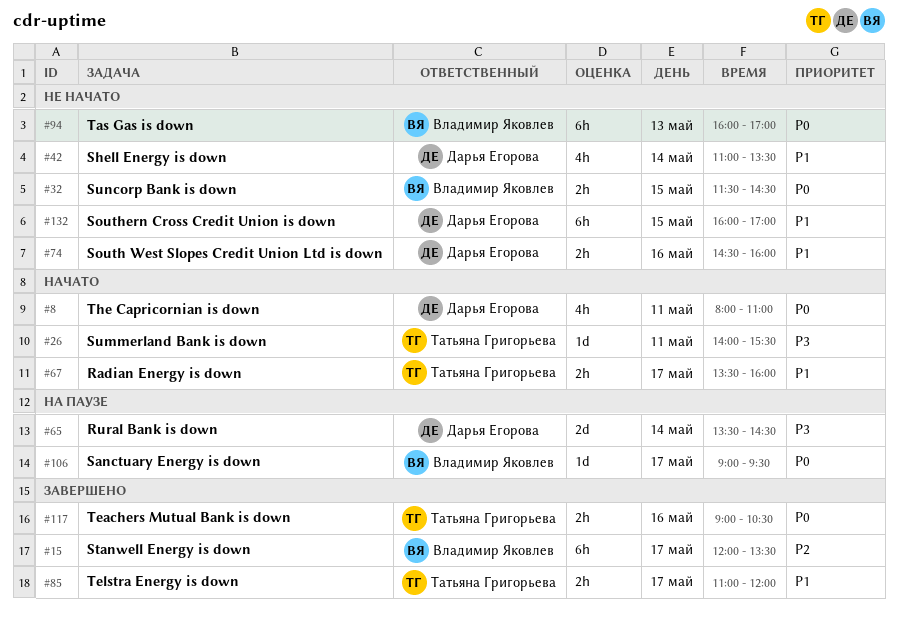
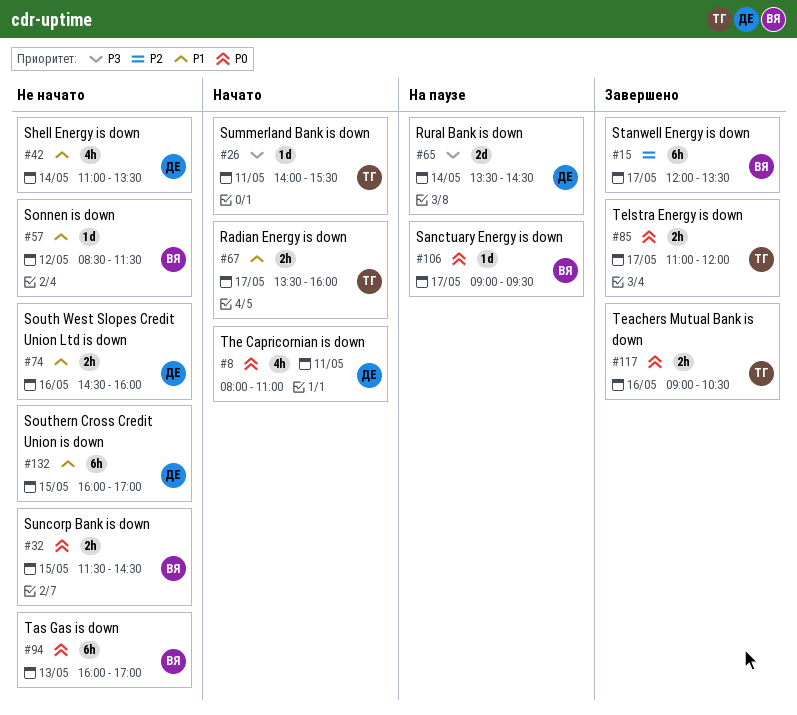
#57: none -> present
#85, priority: P1 -> P0

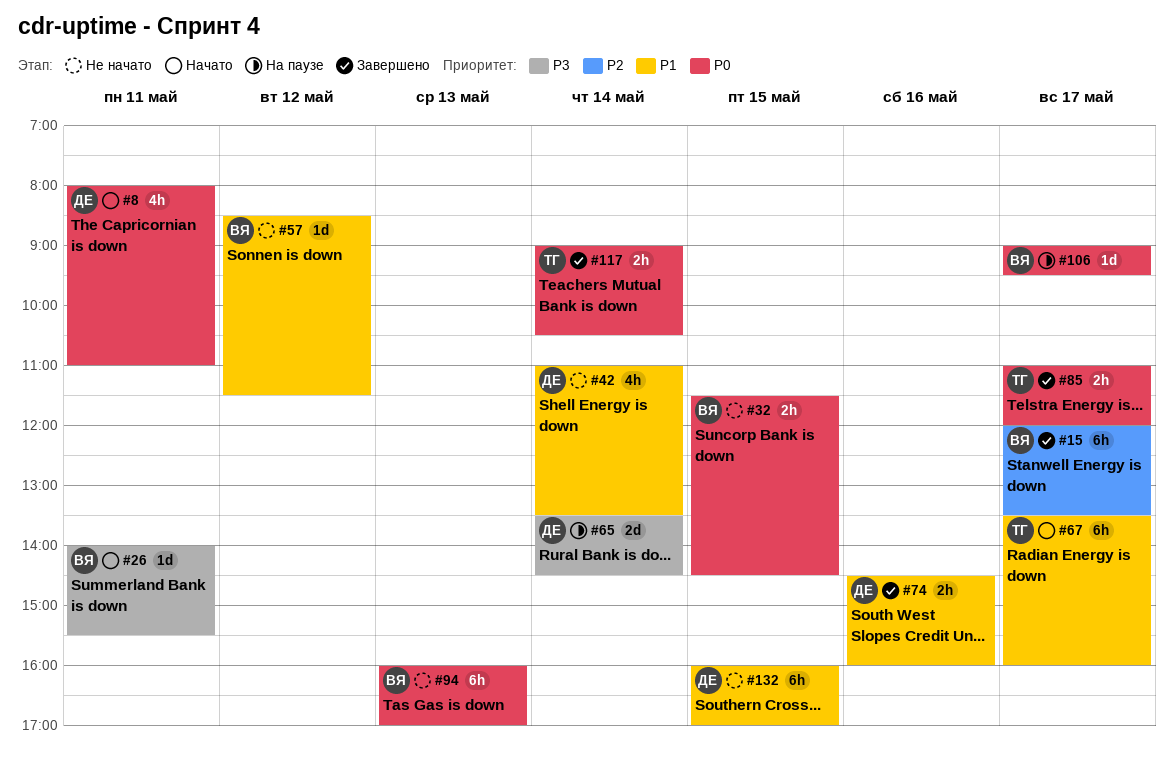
#26, owner: ТГ -> ВЯ
#67, estimate: 2h -> 6h
#74, status: Не начато -> Завершено
#117, day: May 16 -> May 14

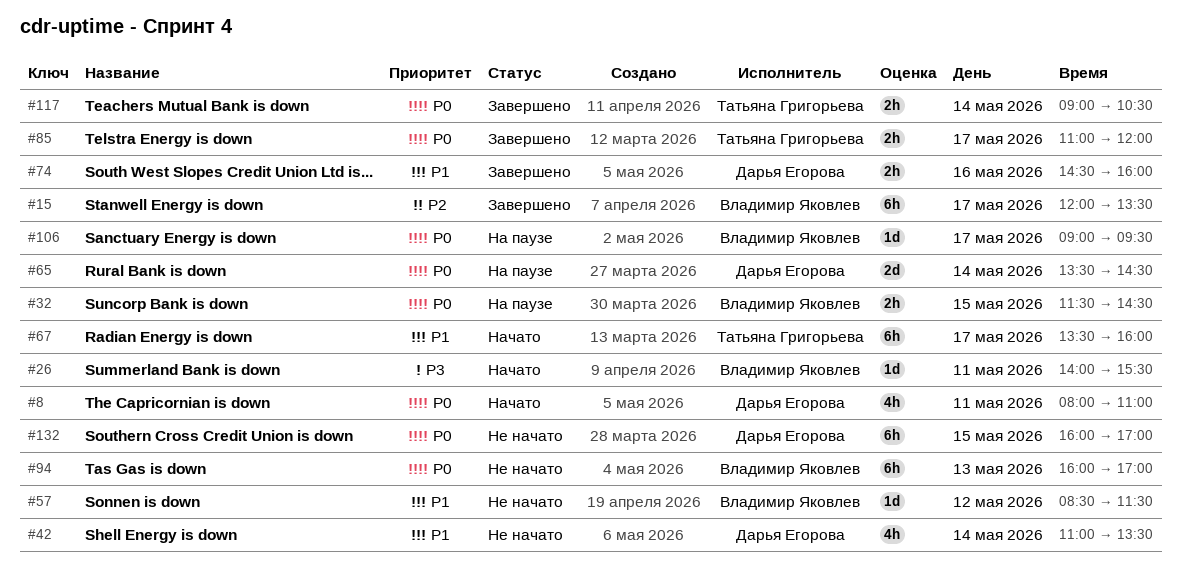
#32, status: Не начато -> На паузе
#65, priority: P3 -> P0
#132, priority: P1 -> P0

